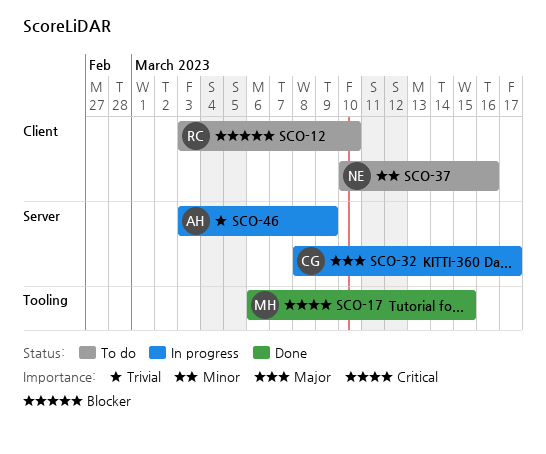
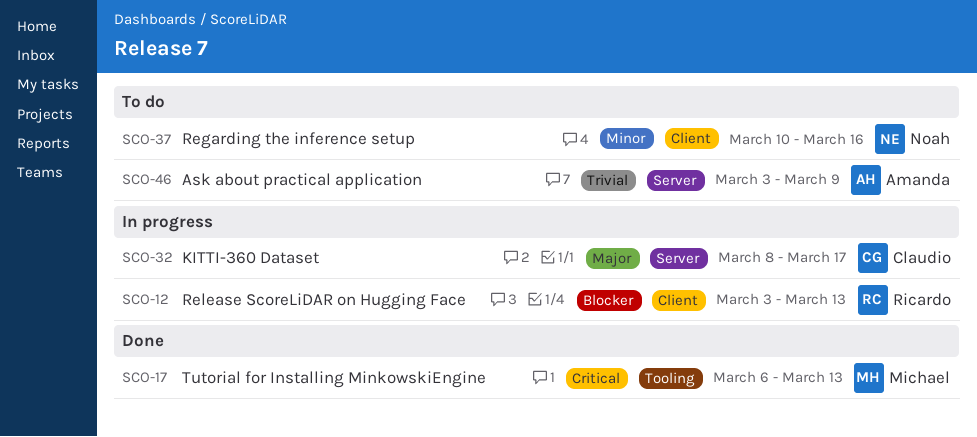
SCO-12, status: To do -> In progress
SCO-12, due: Mar 10 -> Mar 13
SCO-17, due: Mar 15 -> Mar 13
SCO-46, status: In progress -> To do

